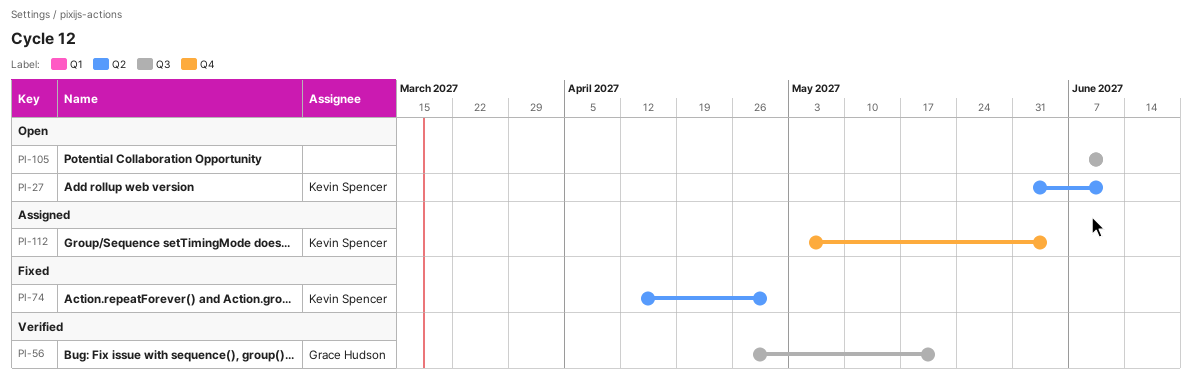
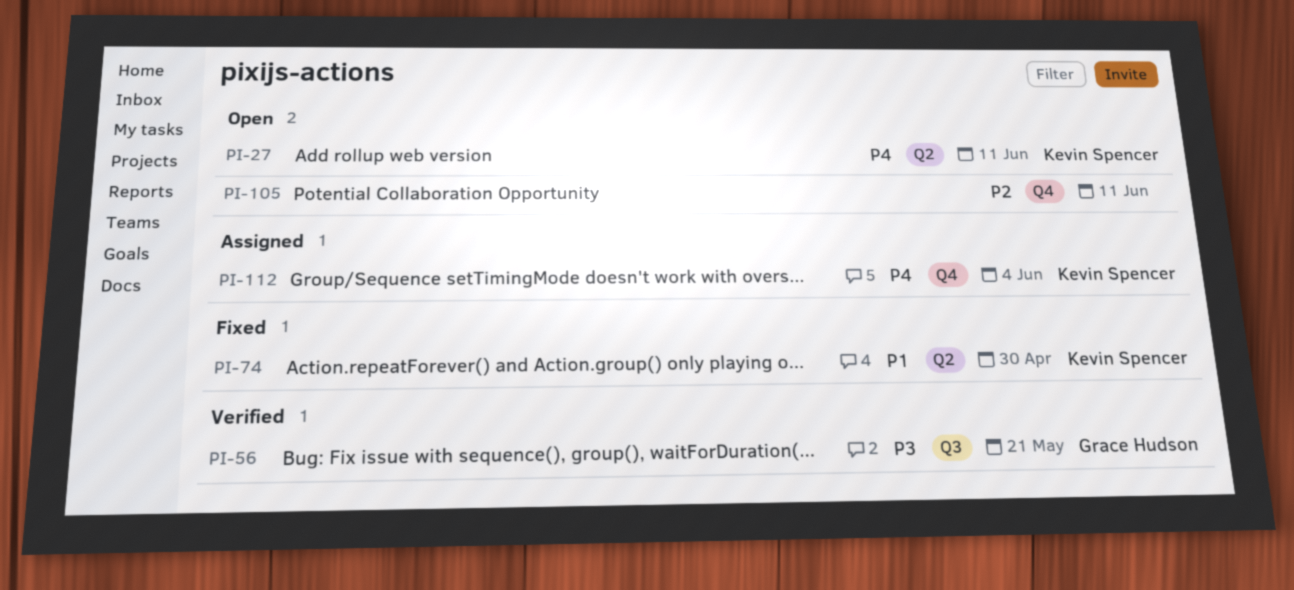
PI-105, label: Q3 -> Q4

